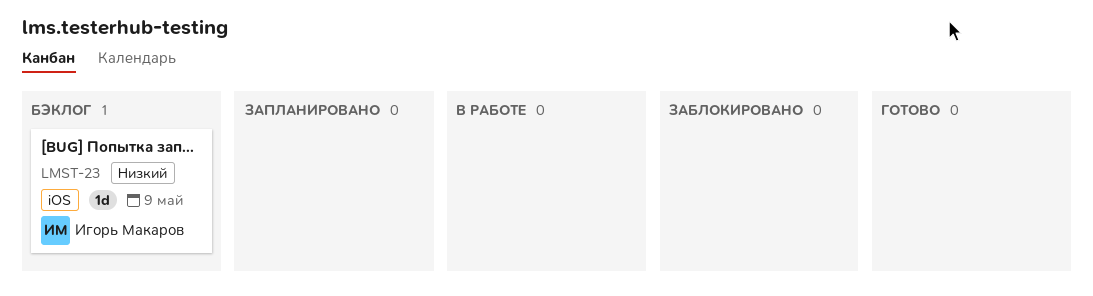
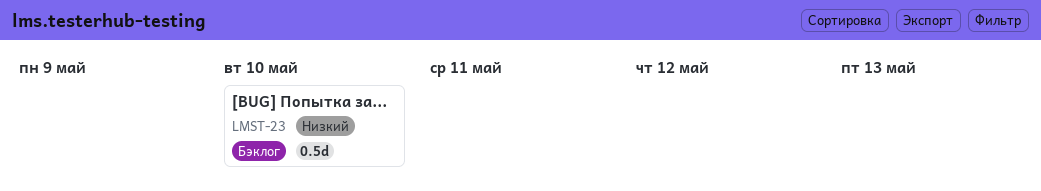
LMST-23, estimate: 1d -> 0.5d
LMST-23, due: May 9 -> May 10

